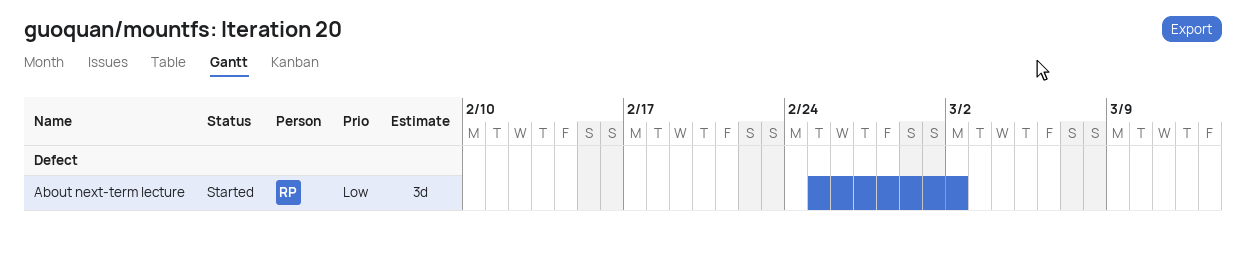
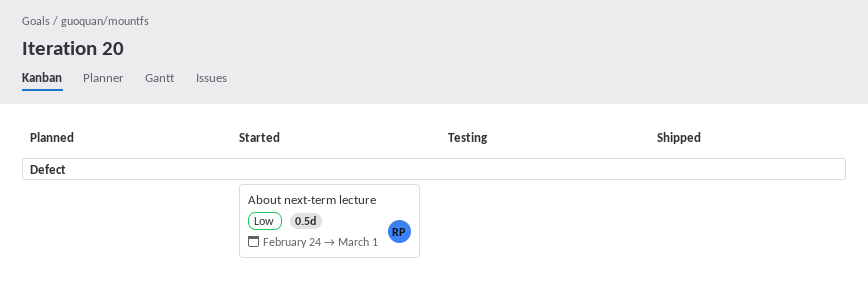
About next-term lecture, estimate: 3d -> 0.5d
About next-term lecture, start: Feb 25 -> Feb 24
About next-term lecture, due: Mar 2 -> Mar 1

